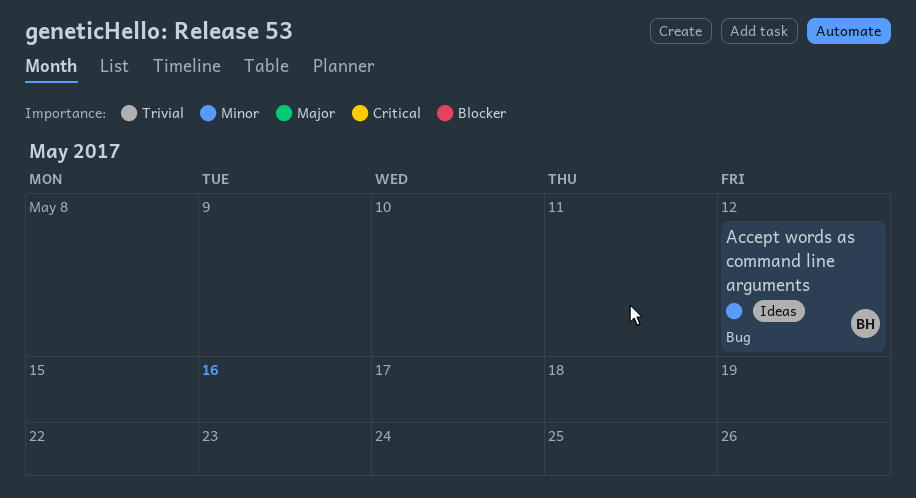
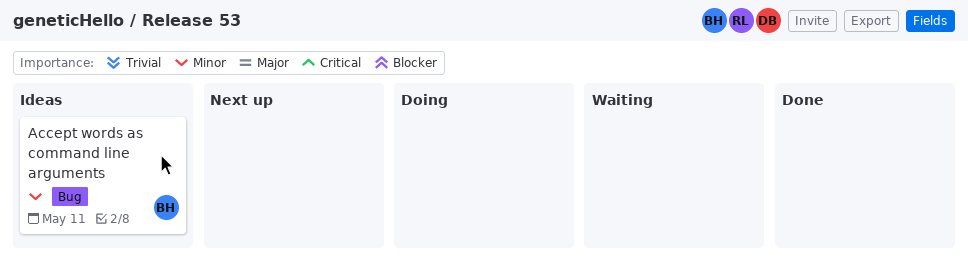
Accept words as command line arguments, due: May 12 -> May 11

